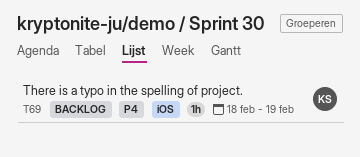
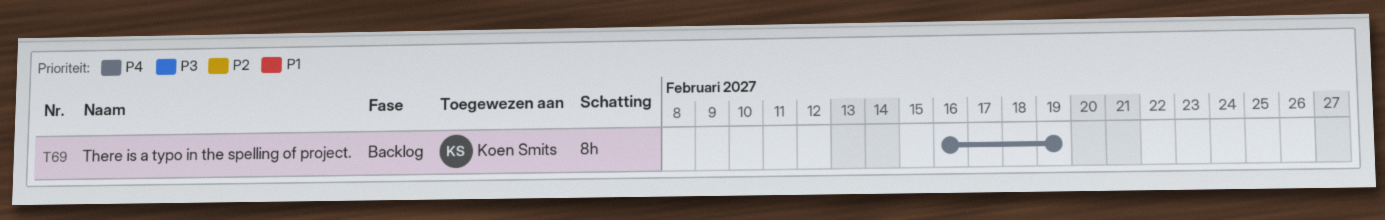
T69, estimate: 1h -> 8h
T69, start: Feb 18 -> Feb 16

